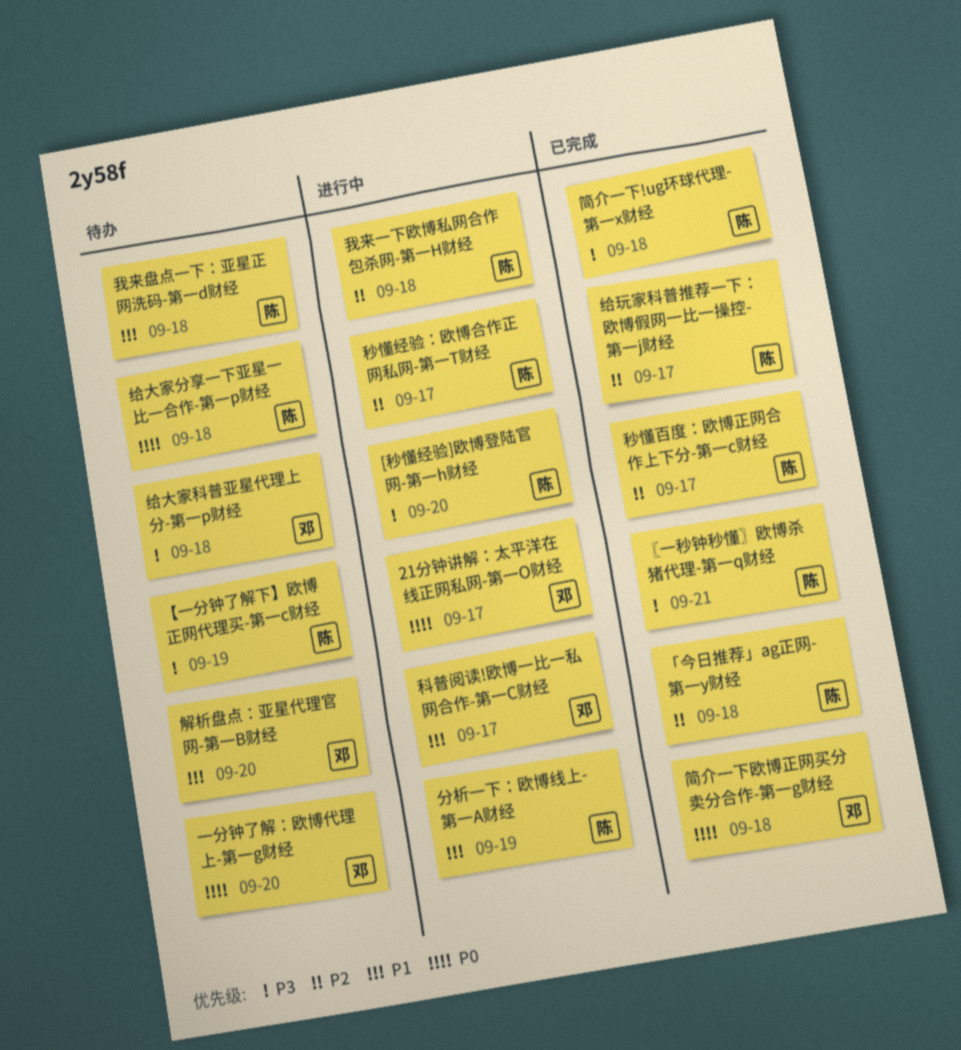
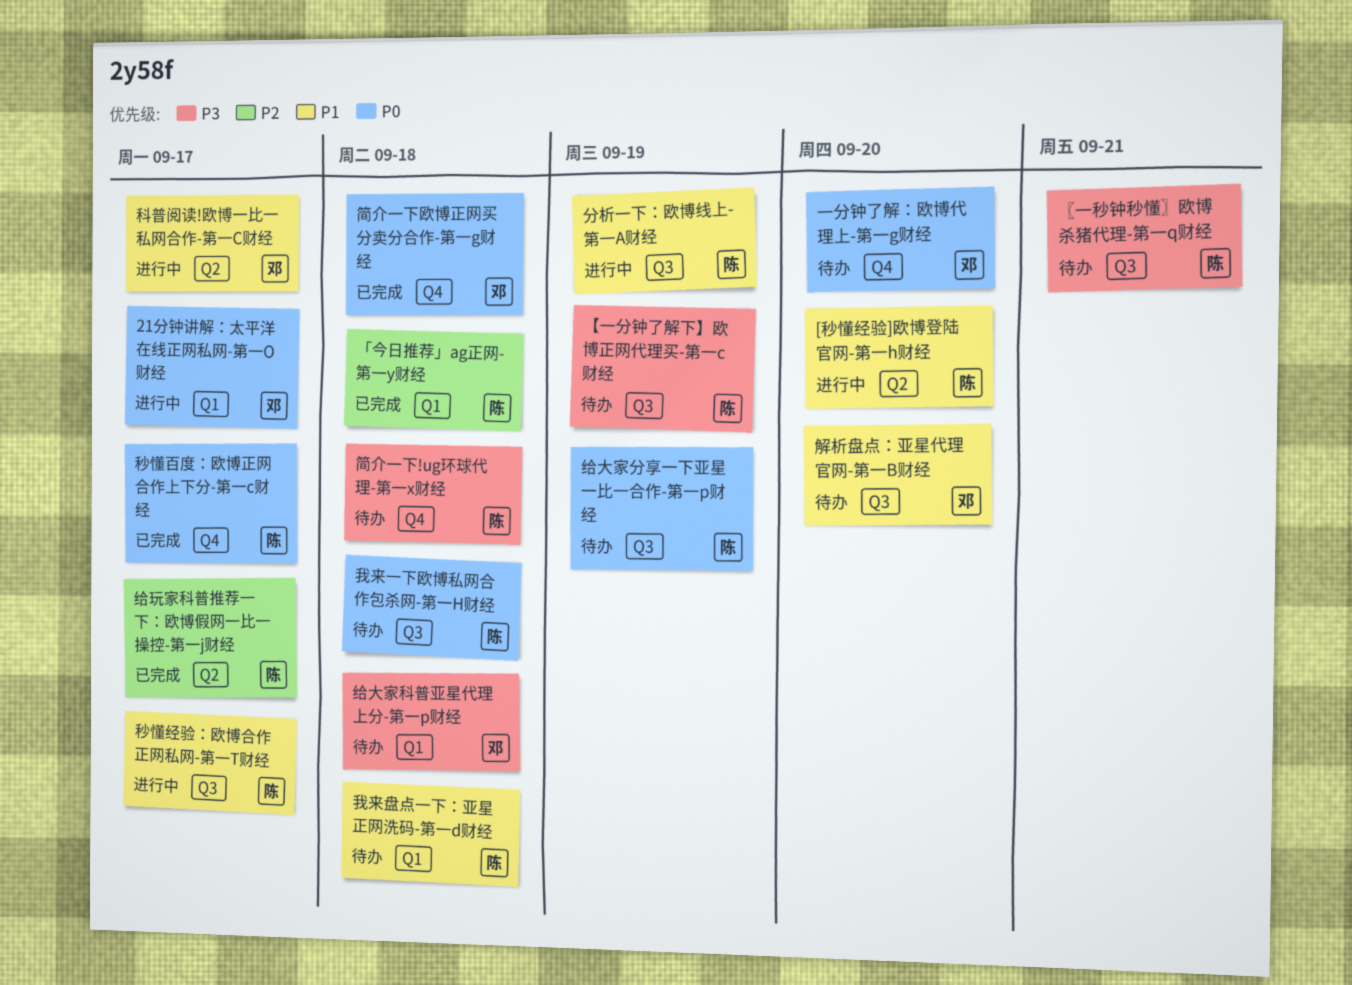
[秒懂经验]欧博登陆官网-第一h财经, priority: P3 -> P1
〖一秒钟秒懂〗欧博杀猪代理-第一q财经, status: 已完成 -> 待办
我来一下欧博私网合作包杀网-第一H财经, status: 进行中 -> 待办
我来一下欧博私网合作包杀网-第一H财经, priority: P2 -> P0
秒懂百度：欧博正网合作上下分-第一c财经, priority: P2 -> P0
秒懂经验：欧博合作正网私网-第一T财经, priority: P2 -> P1
简介一下!ug环球代理-第一x财经, status: 已完成 -> 待办
给大家分享一下亚星一比一合作-第一p财经, due: Sep 18 -> Sep 19

